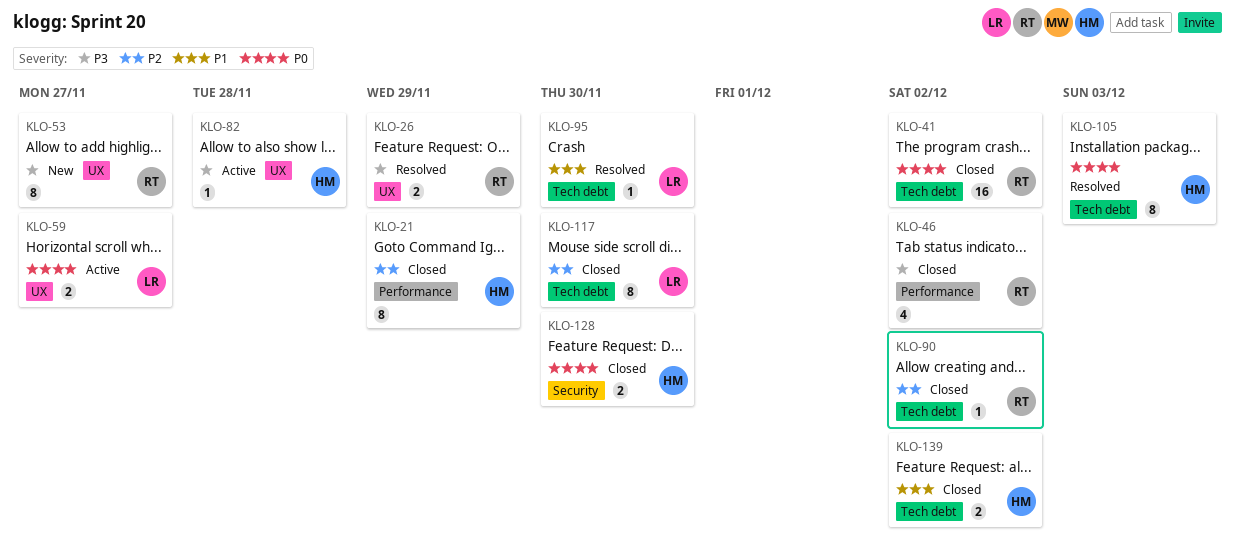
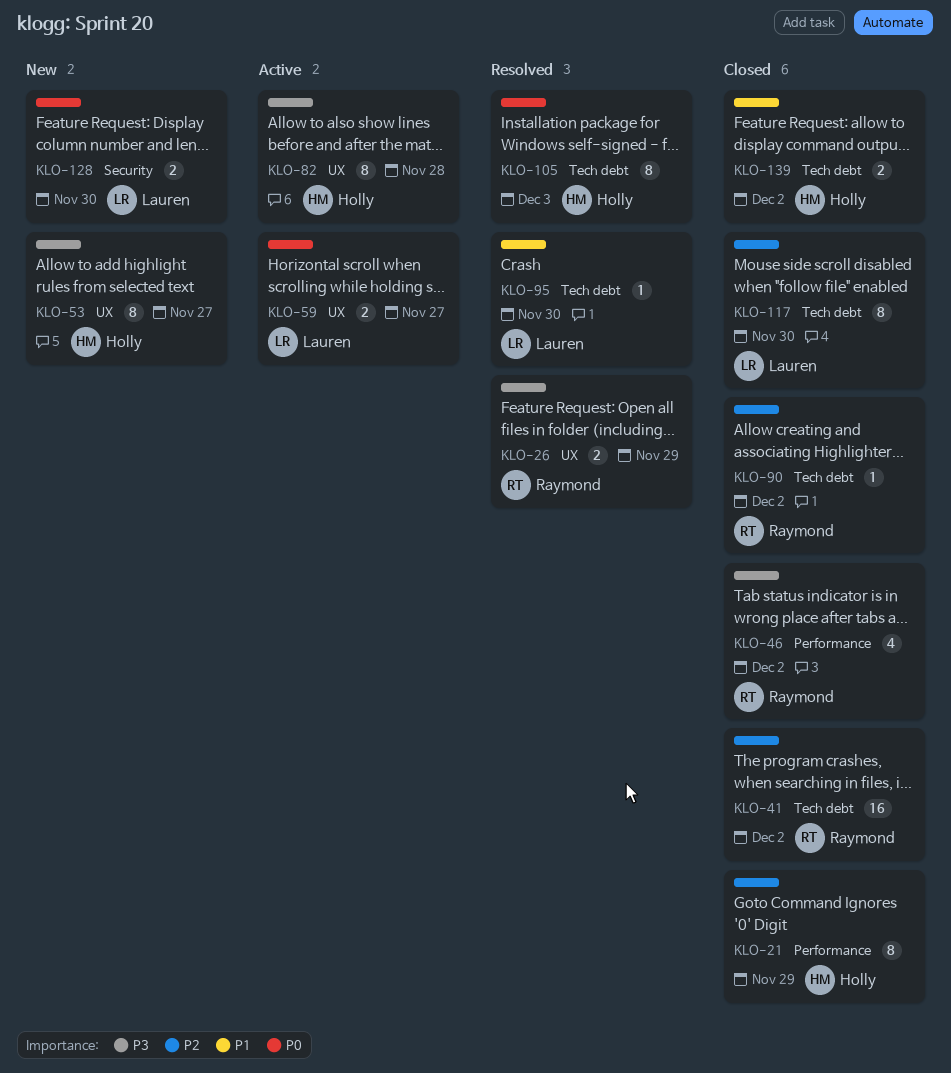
KLO-41, priority: P0 -> P2
KLO-53, owner: Raymond -> Holly
KLO-82, estimate: 1 -> 8
KLO-128, status: Closed -> New
KLO-128, owner: Holly -> Lauren

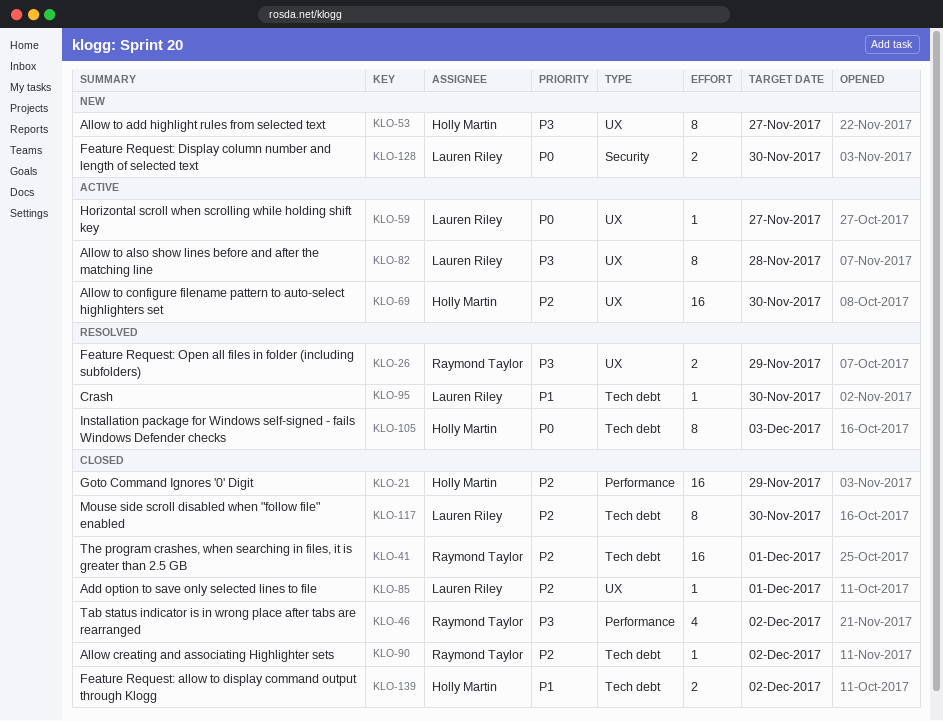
KLO-21, estimate: 8 -> 16
KLO-41, due: Dec 2 -> Dec 1
KLO-59, estimate: 2 -> 1
KLO-69: none -> present
KLO-82, owner: Holly Martin -> Lauren Riley
KLO-85: none -> present

